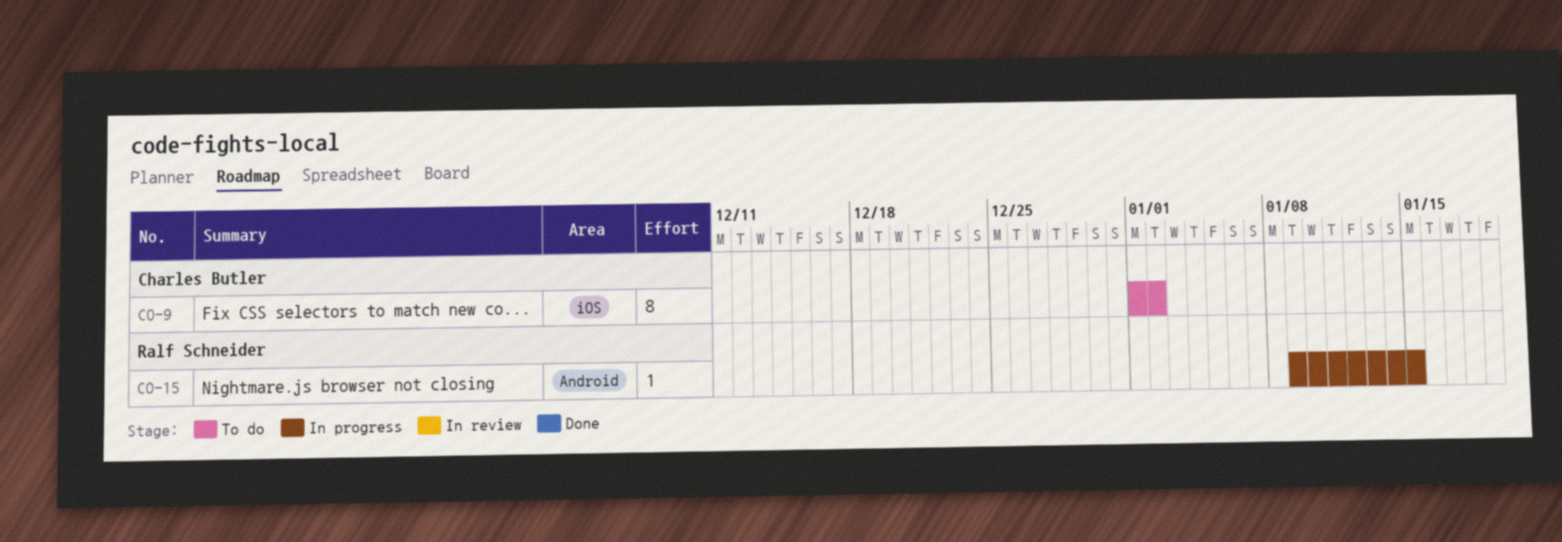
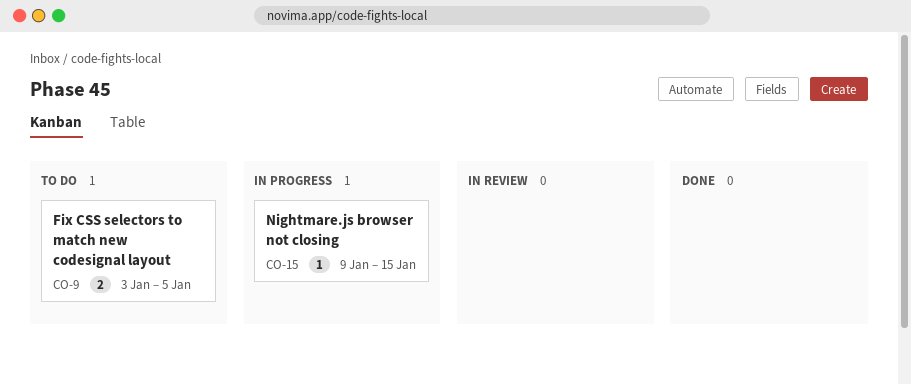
CO-9, estimate: 8 -> 2
CO-9, start: Jan 1 -> Jan 3
CO-9, due: Jan 2 -> Jan 5

